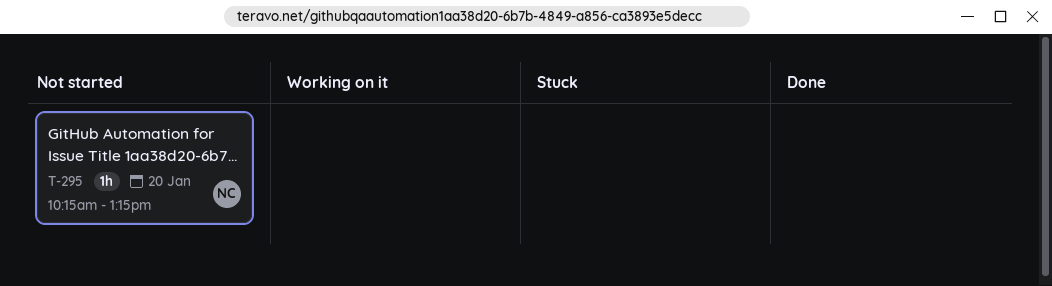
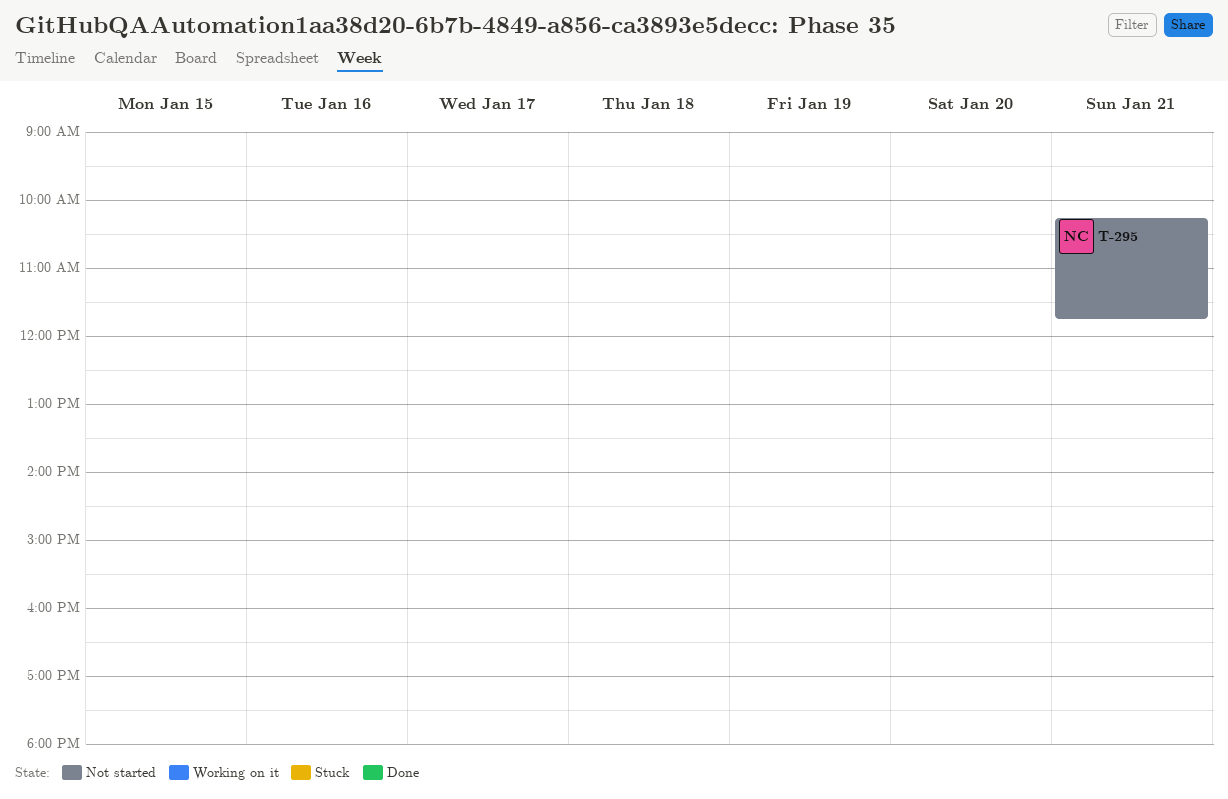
T-295, day: Jan 20 -> Jan 21
T-295, ends: 13:15 -> 11:45

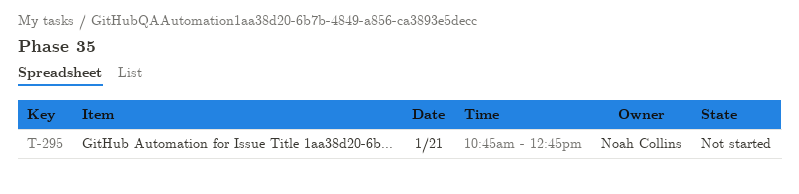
T-295, begins: 10:15 -> 10:45
T-295, ends: 11:45 -> 12:45

